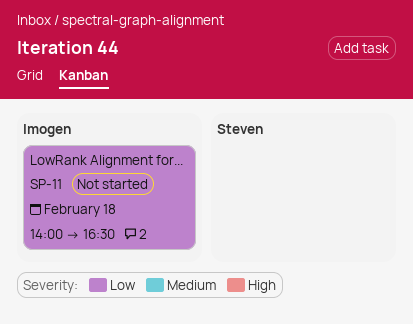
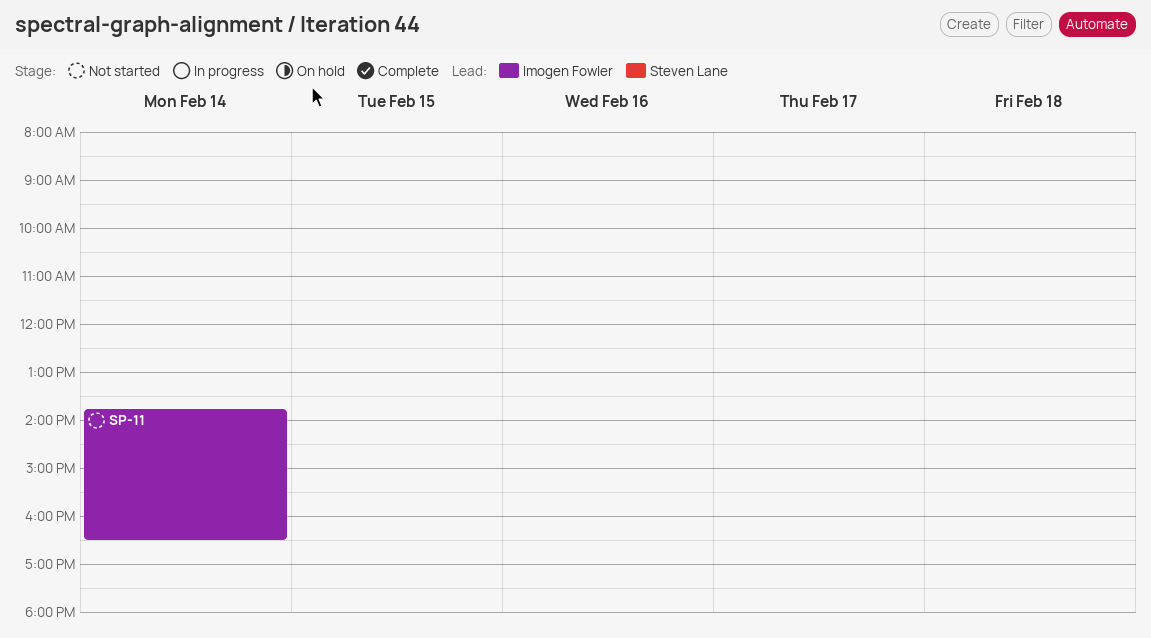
SP-11, day: Feb 18 -> Feb 14
SP-11, begins: 14:00 -> 13:45

